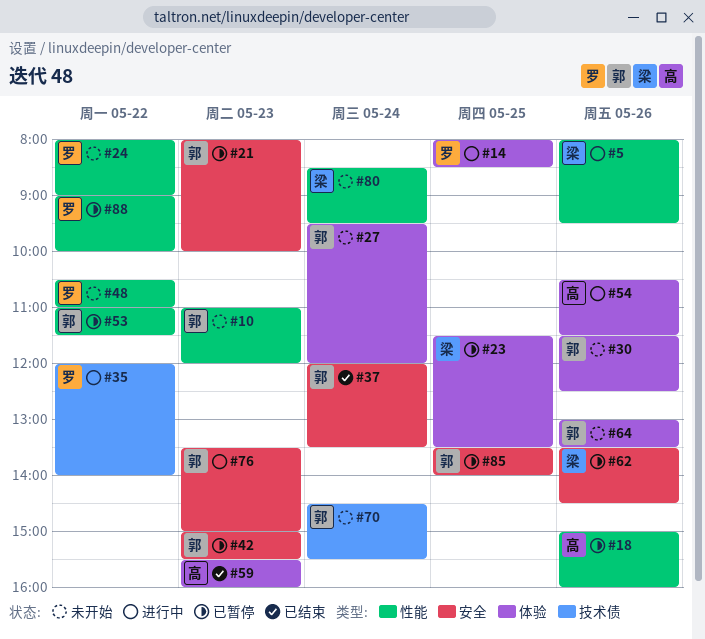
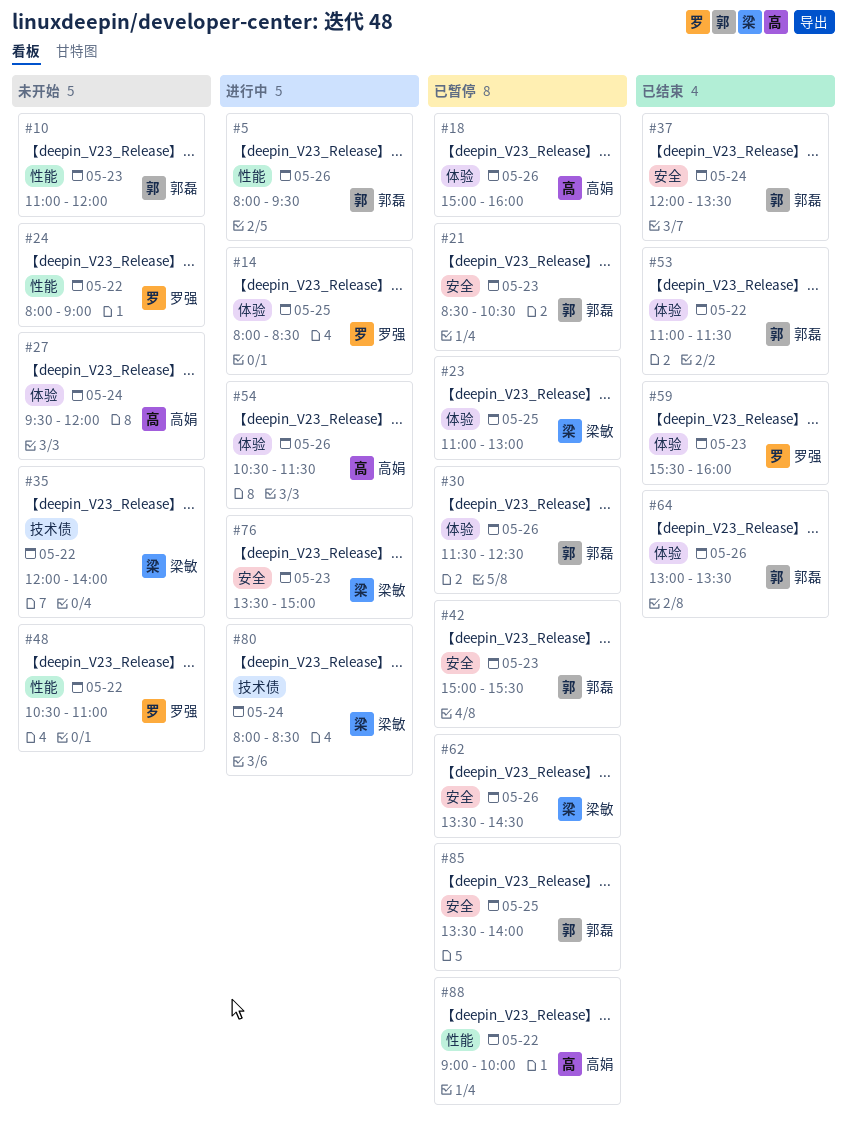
#5, owner: 梁敏 -> 郭磊
#18, label: 性能 -> 体验
#21, begins: 08:00 -> 08:30
#21, ends: 10:00 -> 10:30
#23, begins: 11:30 -> 11:00
#23, ends: 13:30 -> 13:00
#27, owner: 郭磊 -> 高娟
#30, status: 未开始 -> 已暂停
#35, status: 进行中 -> 未开始
#35, owner: 罗强 -> 梁敏
#53, status: 已暂停 -> 已结束
#53, label: 性能 -> 体验
#59, owner: 高娟 -> 罗强
#64, status: 未开始 -> 已结束
#70: present -> none
#76, owner: 郭磊 -> 梁敏
#80, status: 未开始 -> 进行中
#80, label: 性能 -> 技术债
#80, begins: 08:30 -> 08:00
#80, ends: 09:30 -> 08:30
#88, owner: 罗强 -> 高娟

